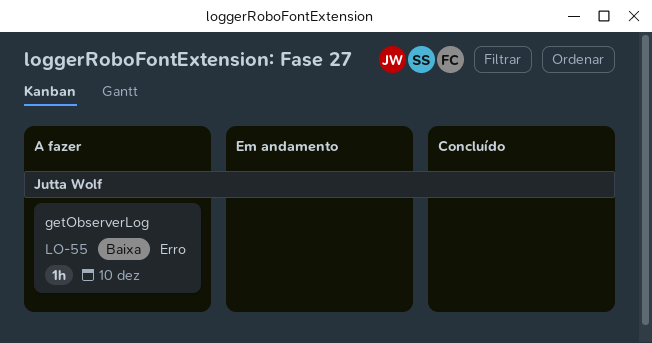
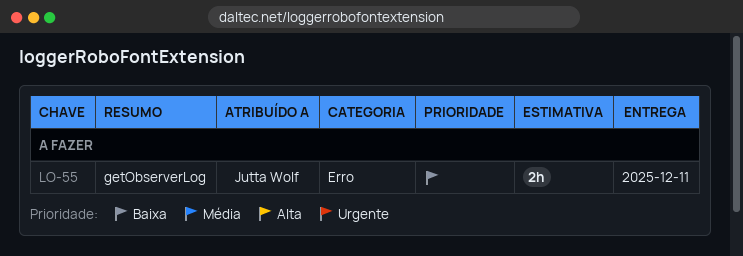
LO-55, estimate: 1h -> 2h
LO-55, due: Dec 10 -> Dec 11

